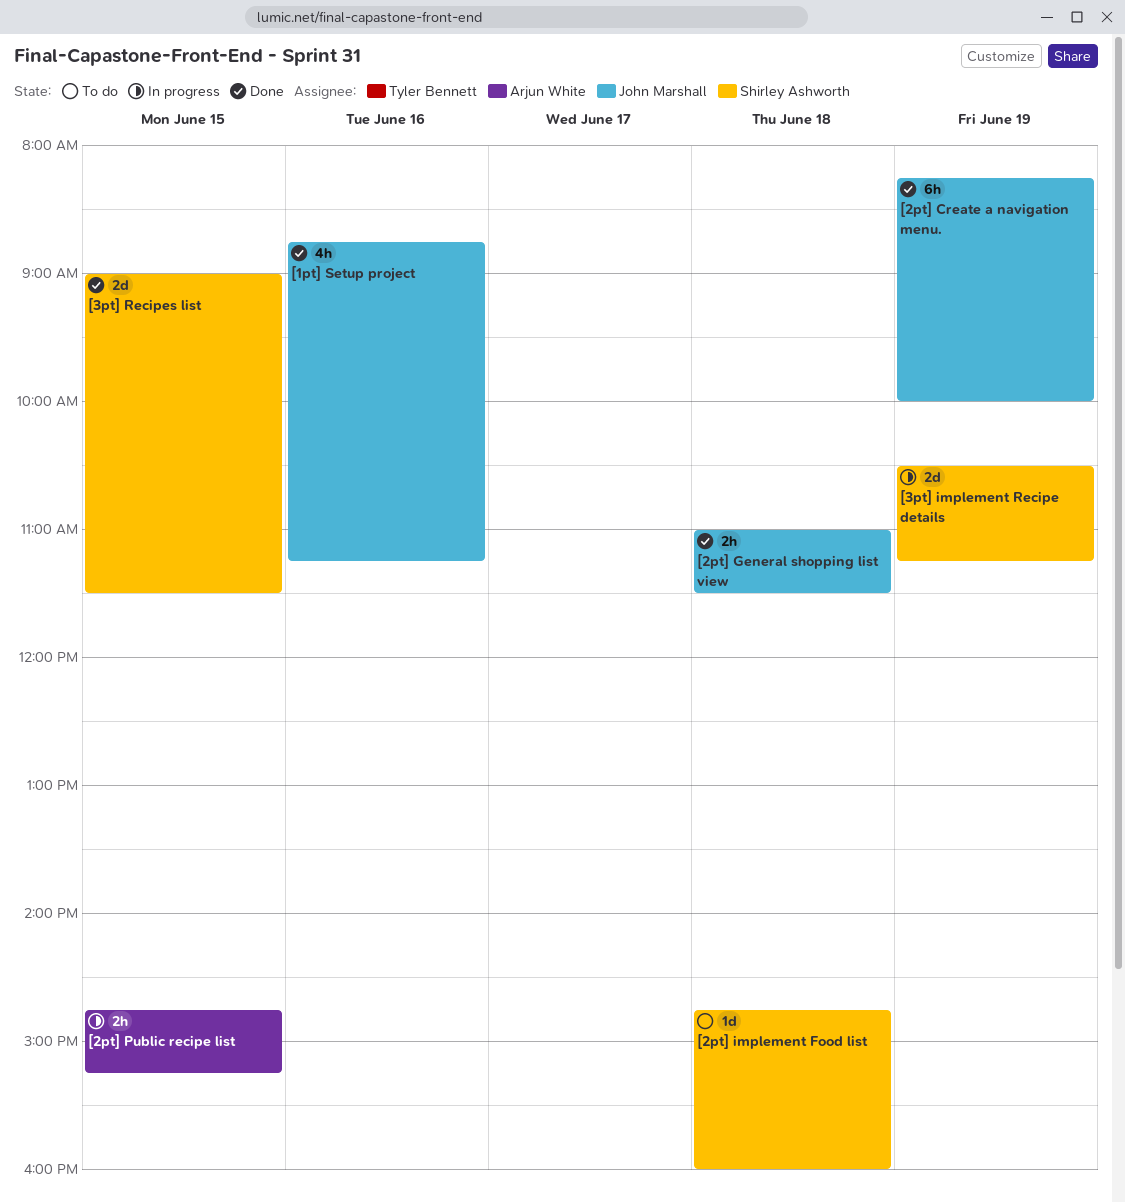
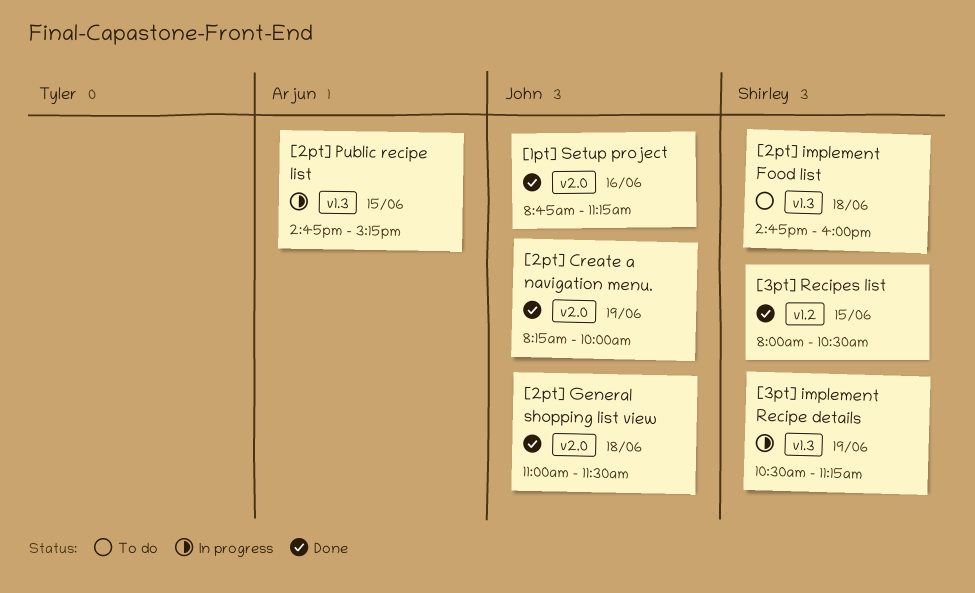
[3pt] Recipes list, begins: 09:00 -> 08:00
[3pt] Recipes list, ends: 11:30 -> 10:30

